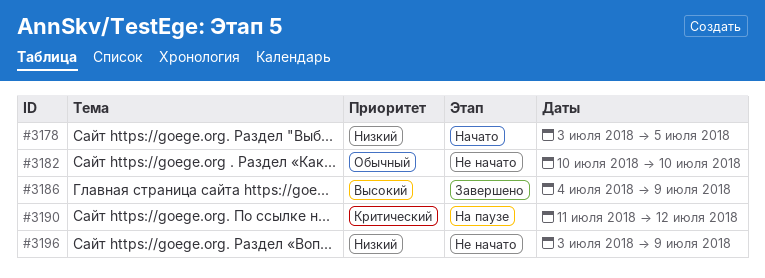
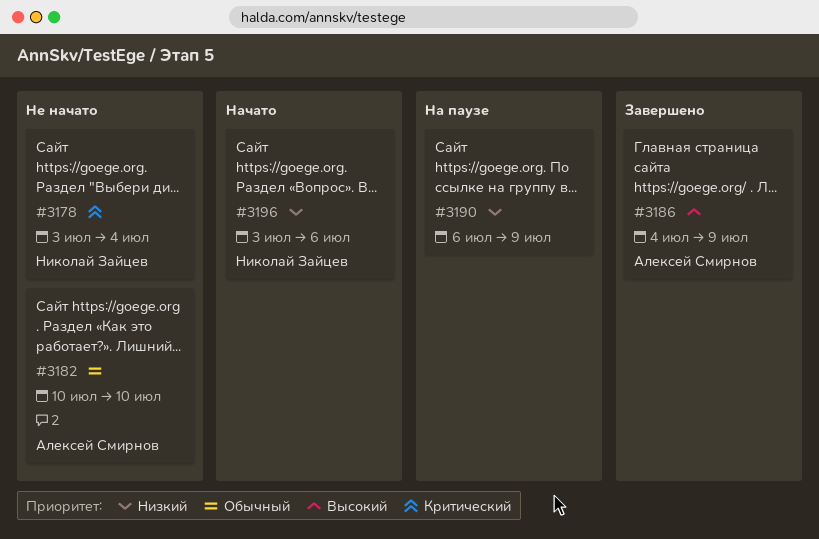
#3178, status: Начато -> Не начато
#3178, priority: Низкий -> Критический
#3178, due: Jul 5 -> Jul 4
#3190, priority: Критический -> Низкий
#3190, start: Jul 11 -> Jul 6
#3190, due: Jul 12 -> Jul 9
#3196, status: Не начато -> Начато
#3196, due: Jul 9 -> Jul 6

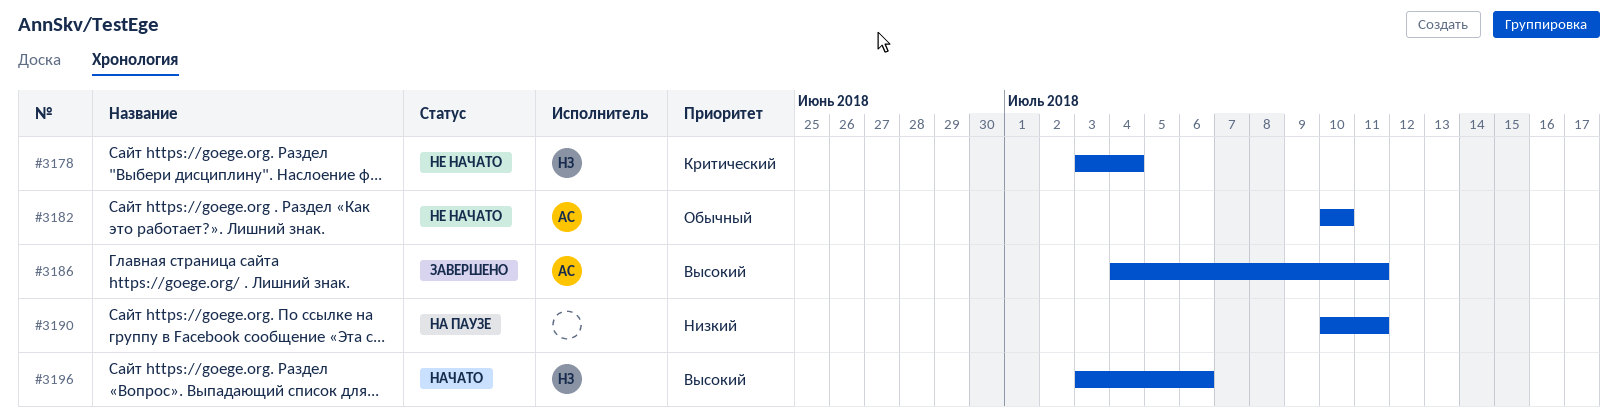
#3186, due: Jul 9 -> Jul 11
#3190, start: Jul 6 -> Jul 10
#3190, due: Jul 9 -> Jul 11
#3196, priority: Низкий -> Высокий

